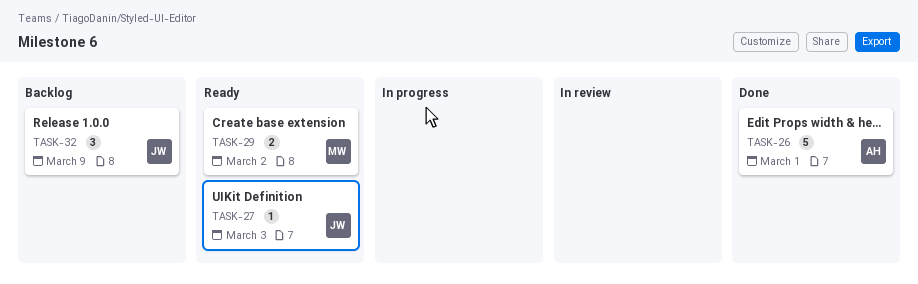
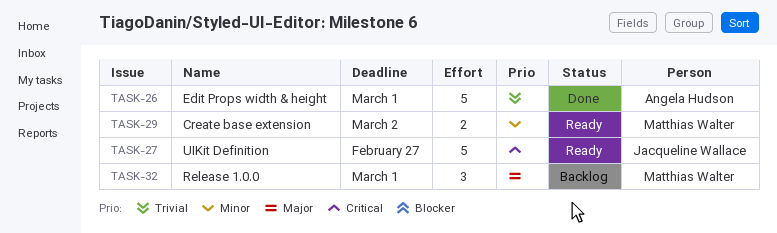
TASK-27, estimate: 1 -> 5
TASK-27, due: Mar 3 -> Feb 27
TASK-32, owner: Jacqueline Wallace -> Matthias Walter
TASK-32, due: Mar 9 -> Mar 1

